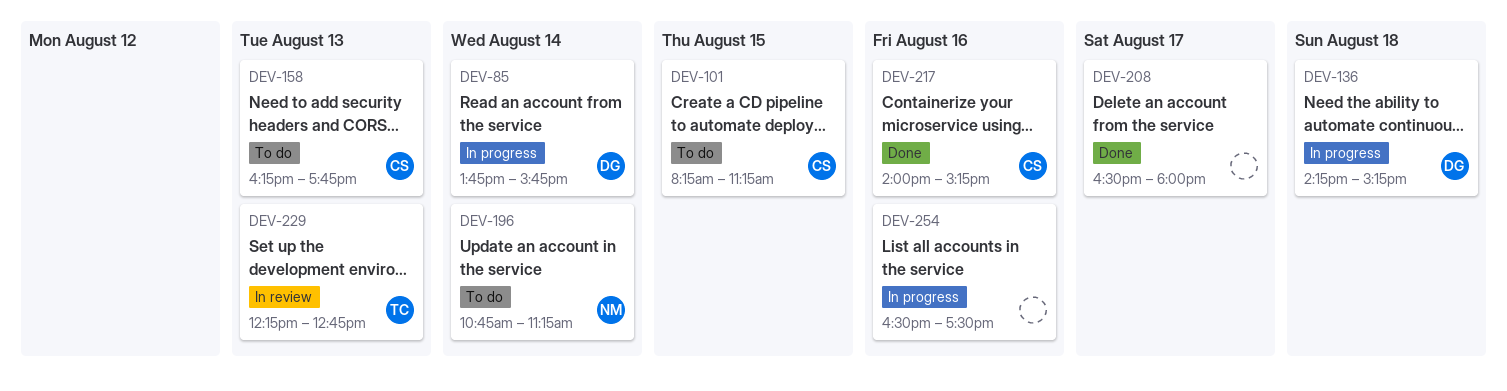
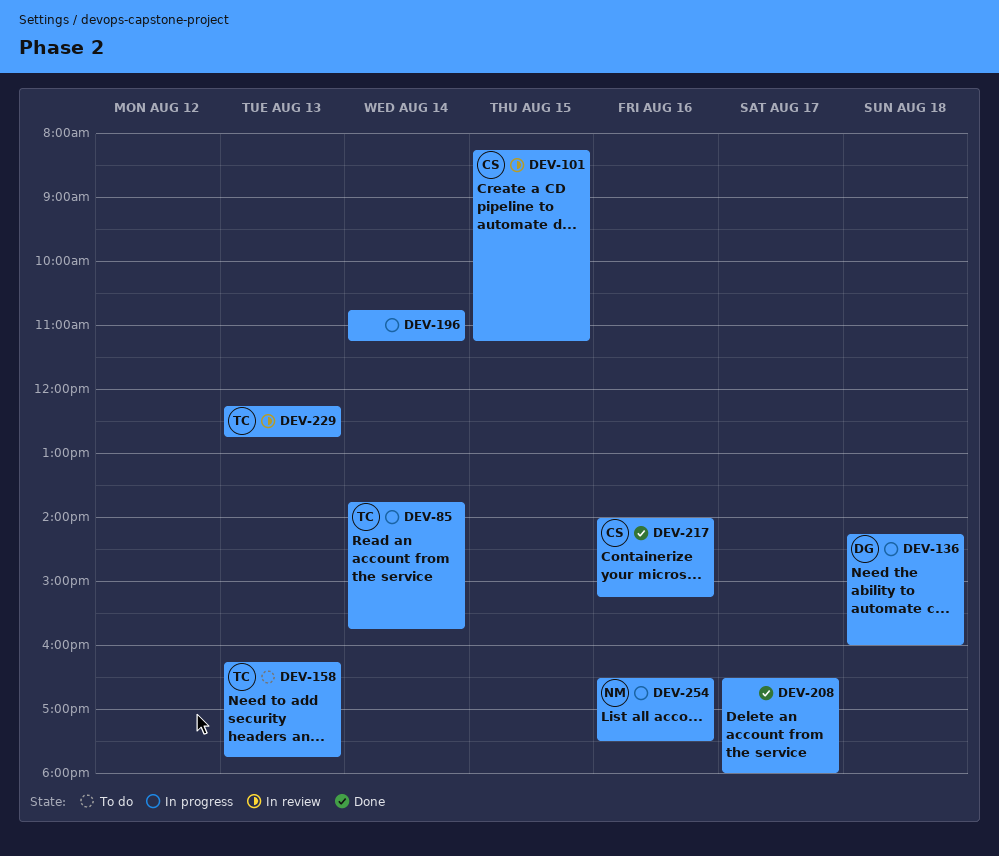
DEV-85, owner: DG -> TC
DEV-101, status: To do -> In review
DEV-136, ends: 15:15 -> 16:00
DEV-158, owner: CS -> TC
DEV-196, status: To do -> In progress
DEV-196, owner: NM -> none
DEV-254, owner: none -> NM

